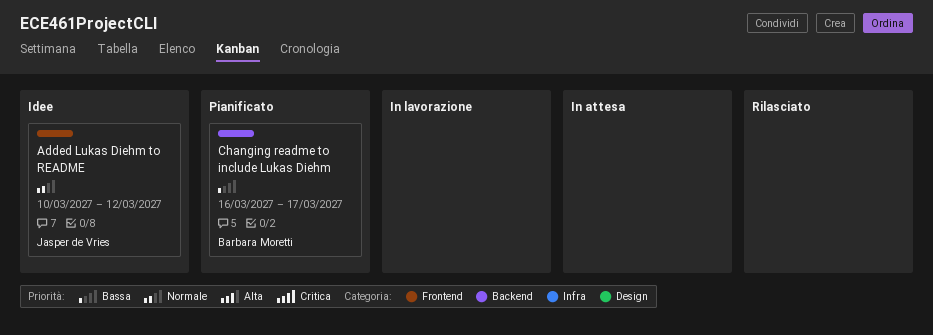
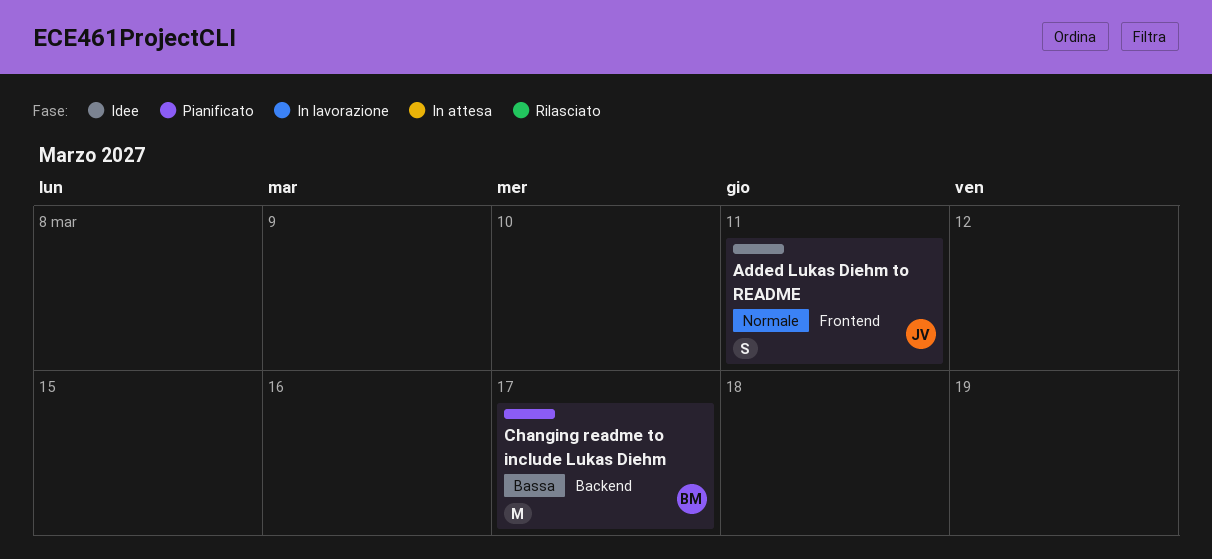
Added Lukas Diehm to README, due: Mar 12 -> Mar 11

